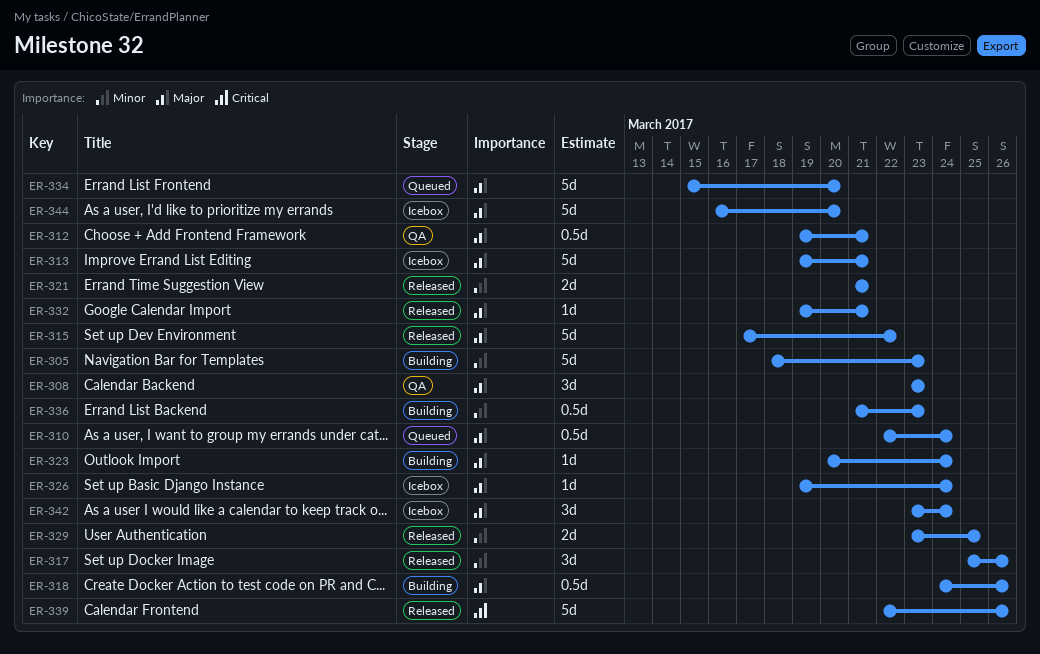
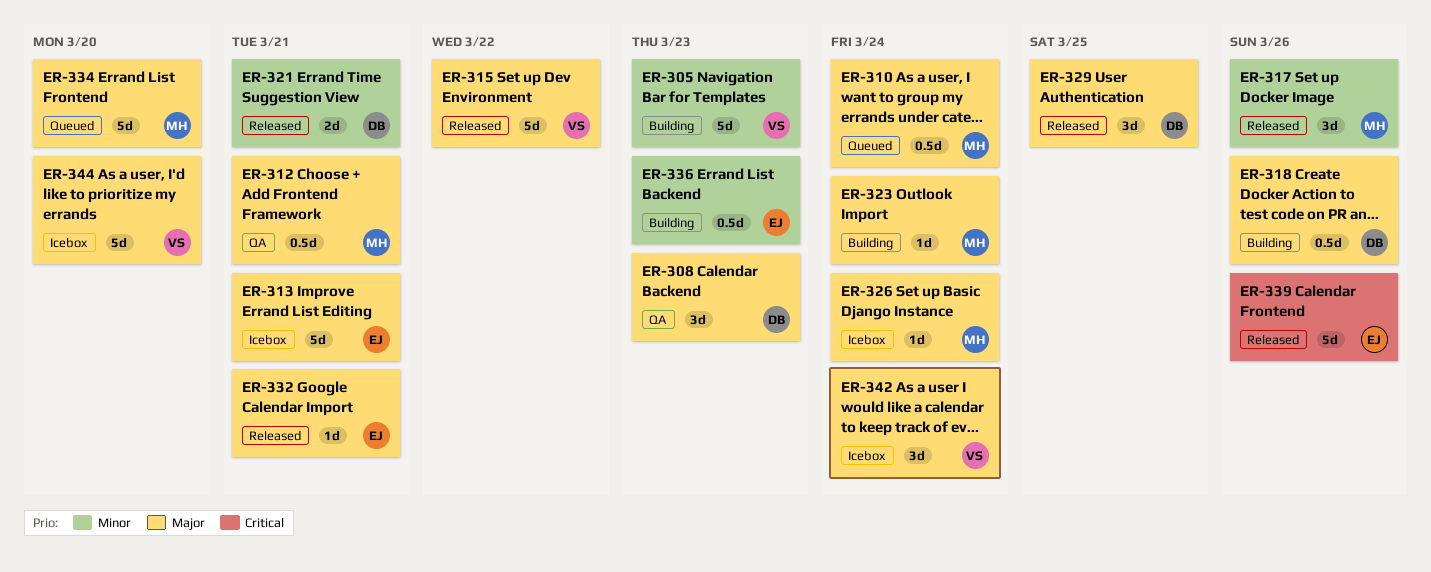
ER-329, priority: Minor -> Major
ER-329, estimate: 2d -> 3d

